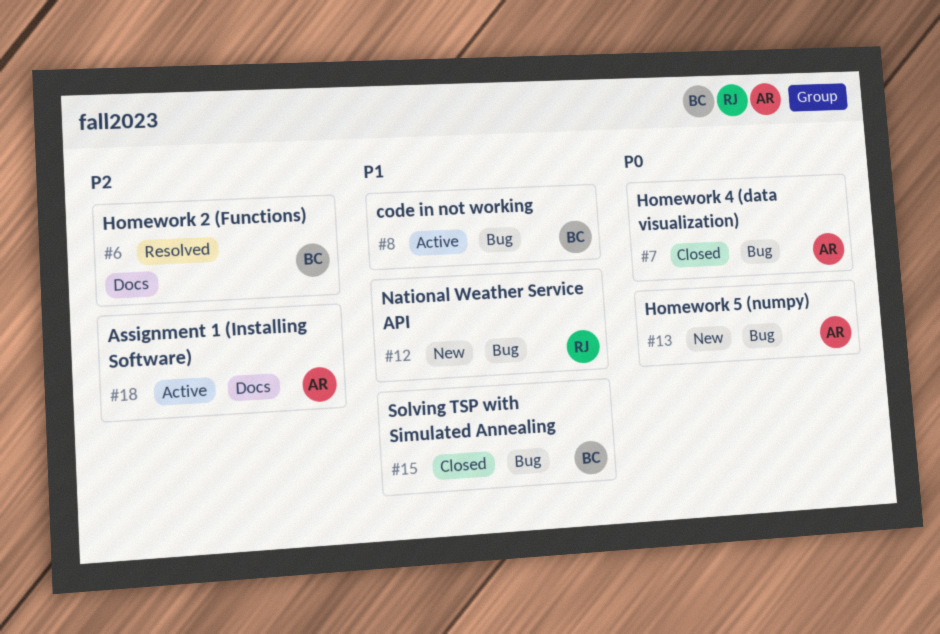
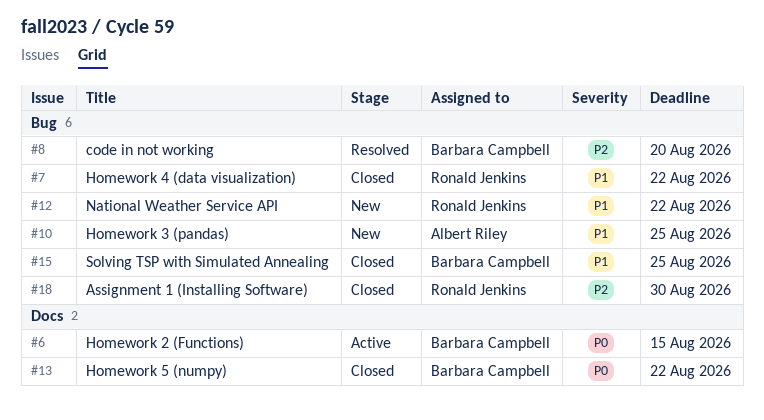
#6, status: Resolved -> Active
#6, priority: P2 -> P0
#7, owner: Albert Riley -> Ronald Jenkins
#7, priority: P0 -> P1
#8, status: Active -> Resolved
#8, priority: P1 -> P2
#10: none -> present
#13, status: New -> Closed
#13, owner: Albert Riley -> Barbara Campbell
#13, label: Bug -> Docs
#18, status: Active -> Closed
#18, owner: Albert Riley -> Ronald Jenkins
#18, label: Docs -> Bug

